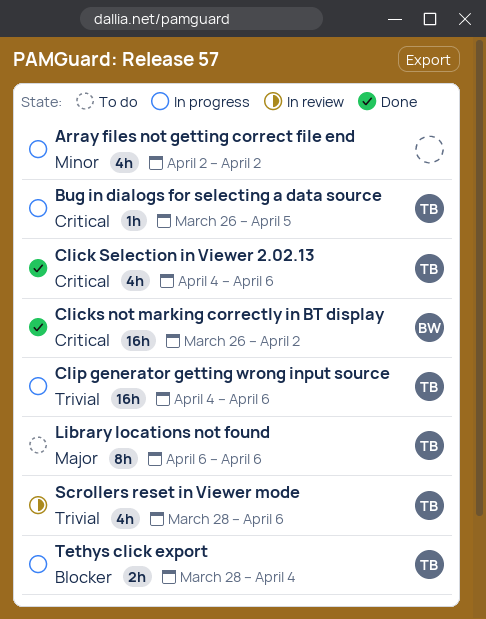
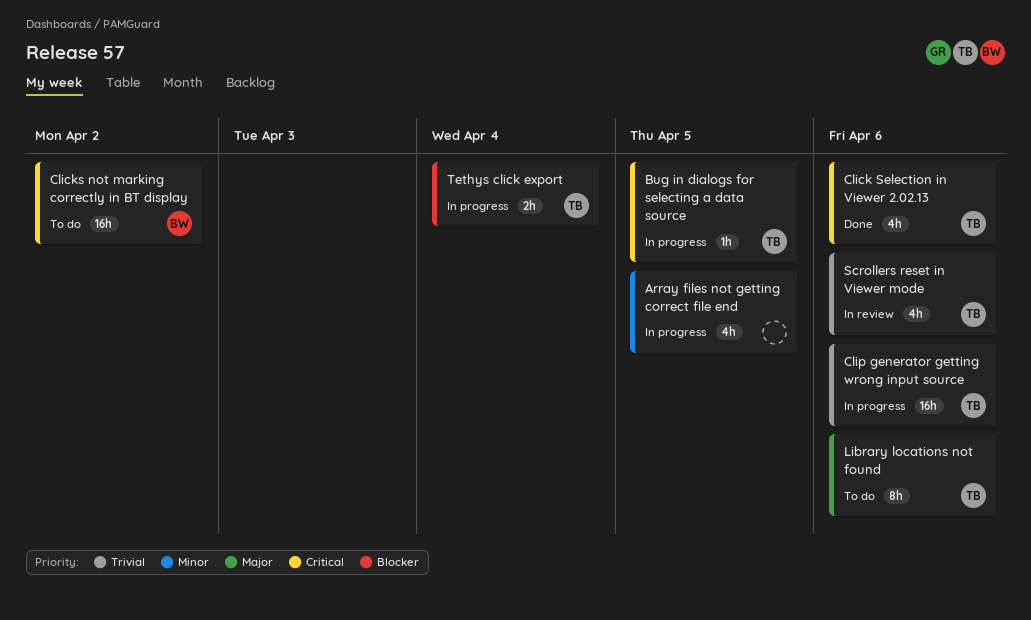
Array files not getting correct file end, due: Apr 2 -> Apr 5
Clicks not marking correctly in BT display, status: Done -> To do

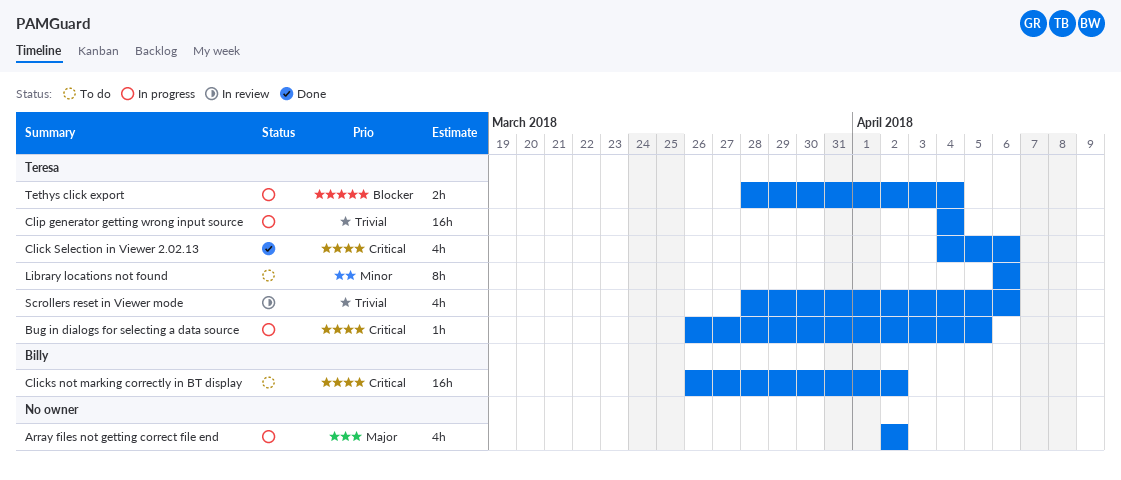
Array files not getting correct file end, priority: Minor -> Major
Array files not getting correct file end, due: Apr 5 -> Apr 2
Clip generator getting wrong input source, due: Apr 6 -> Apr 4
Library locations not found, priority: Major -> Minor

